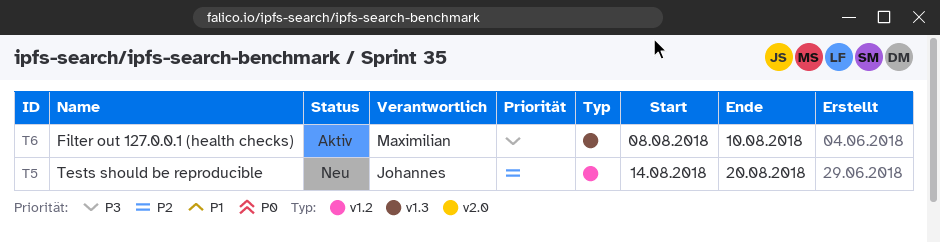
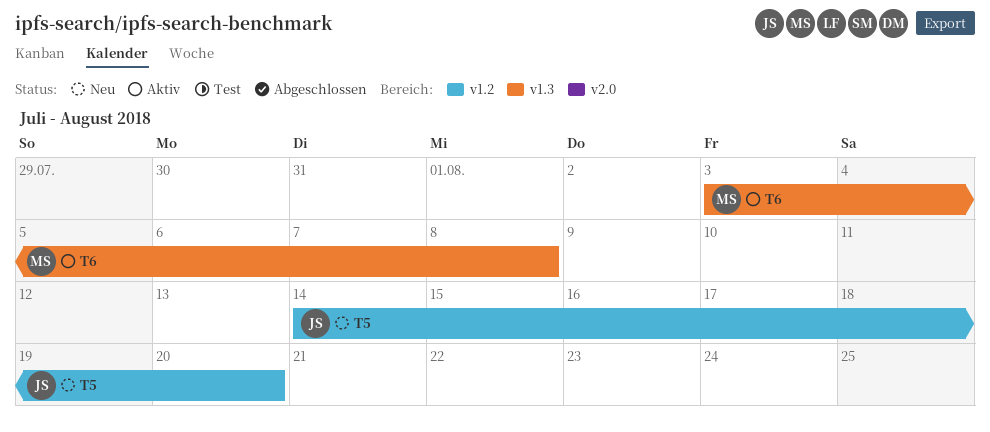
T6, start: Aug 8 -> Aug 3
T6, due: Aug 10 -> Aug 8

